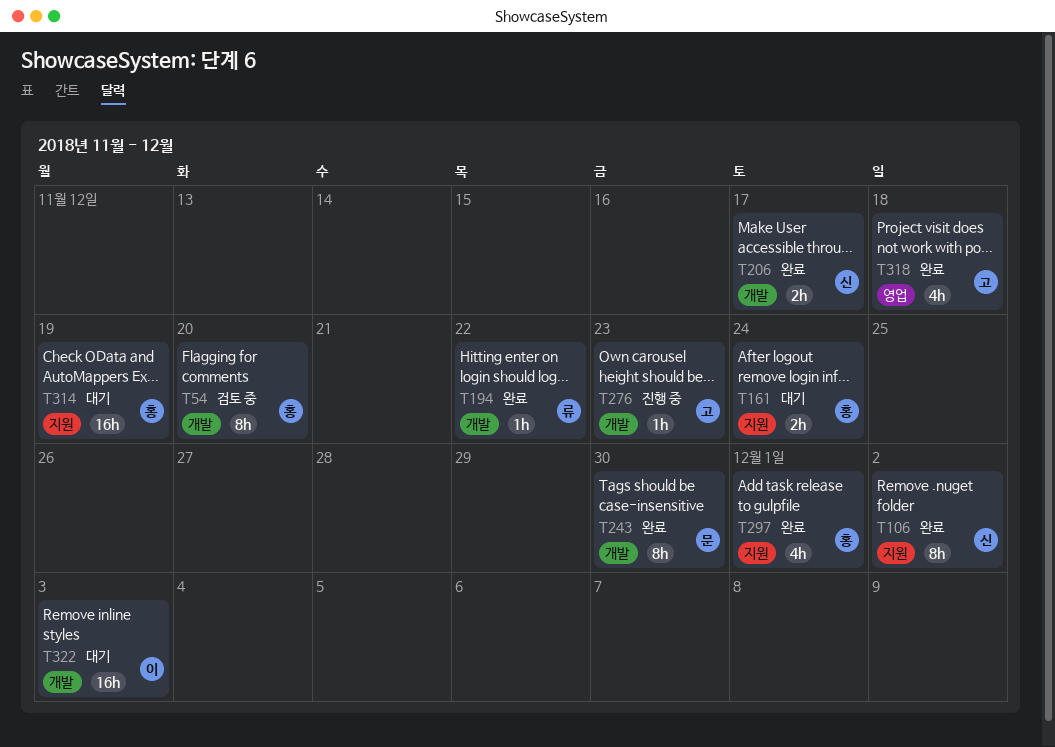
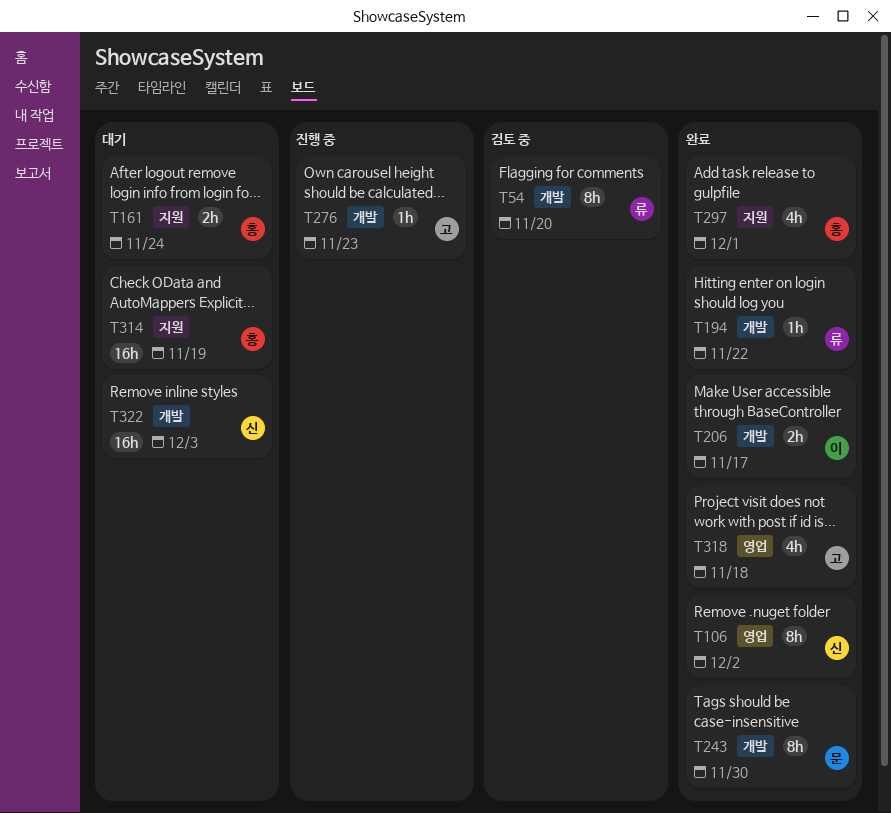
T54, owner: 홍 -> 류
T106, label: 지원 -> 영업
T206, owner: 신 -> 이
T322, owner: 이 -> 신

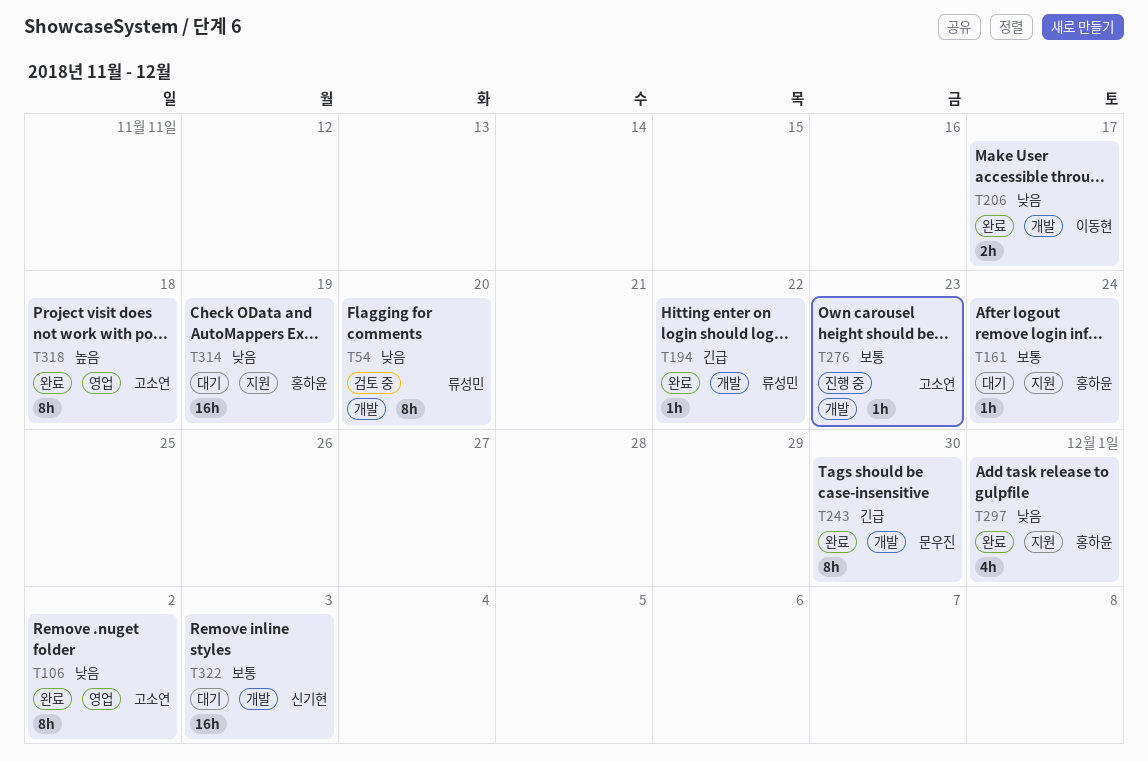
T106, owner: 신기현 -> 고소연
T161, estimate: 2h -> 1h
T318, estimate: 4h -> 8h

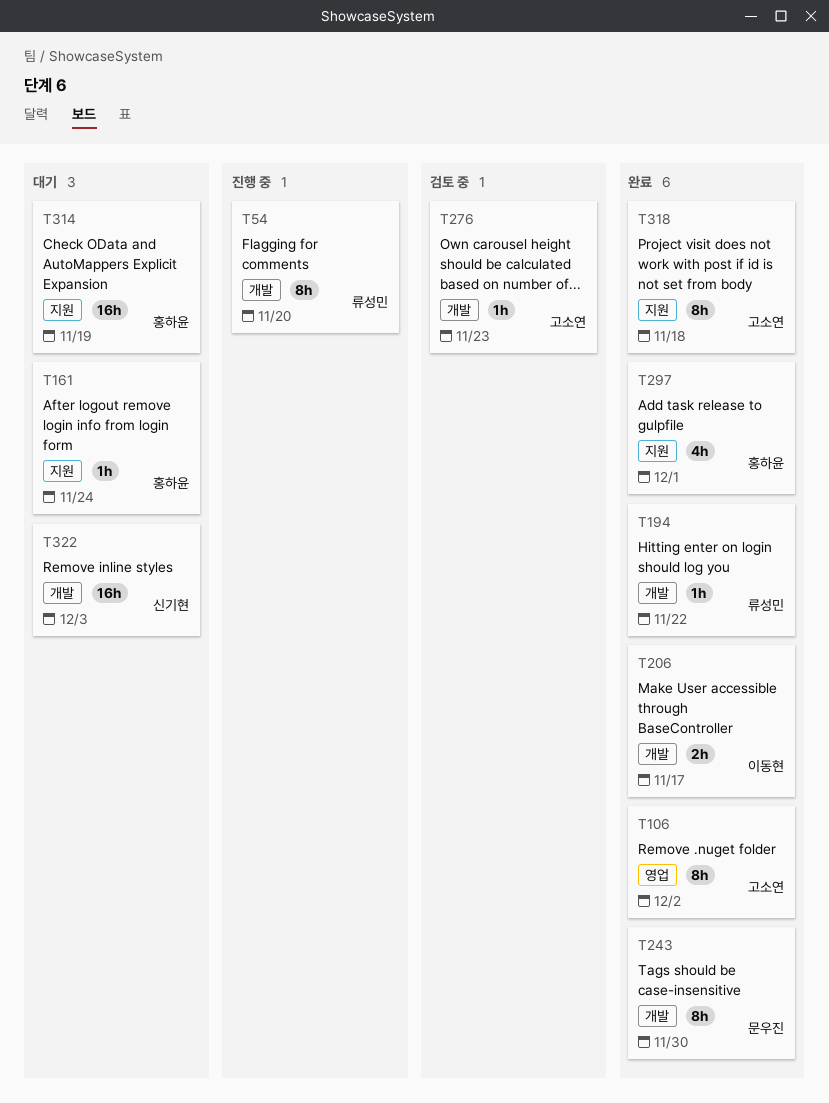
T54, status: 검토 중 -> 진행 중
T276, status: 진행 중 -> 검토 중
T318, label: 영업 -> 지원

